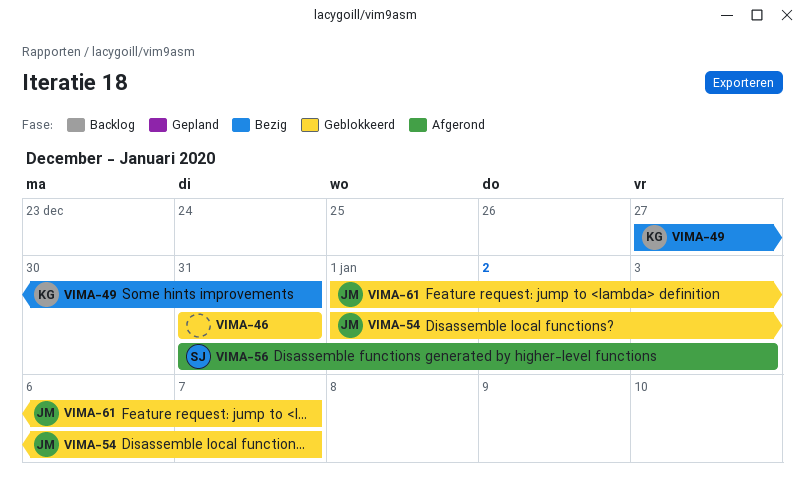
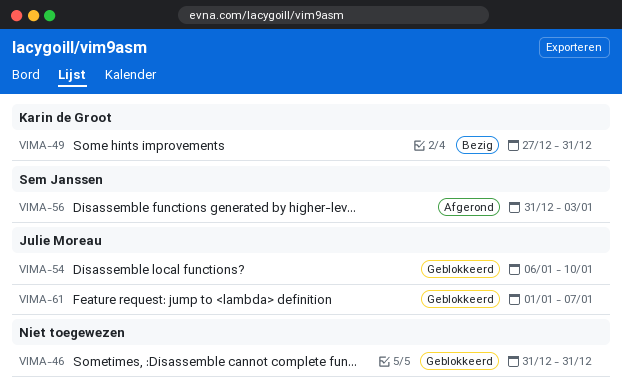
VIMA-54, start: Jan 1 -> Jan 6
VIMA-54, due: Jan 7 -> Jan 10

